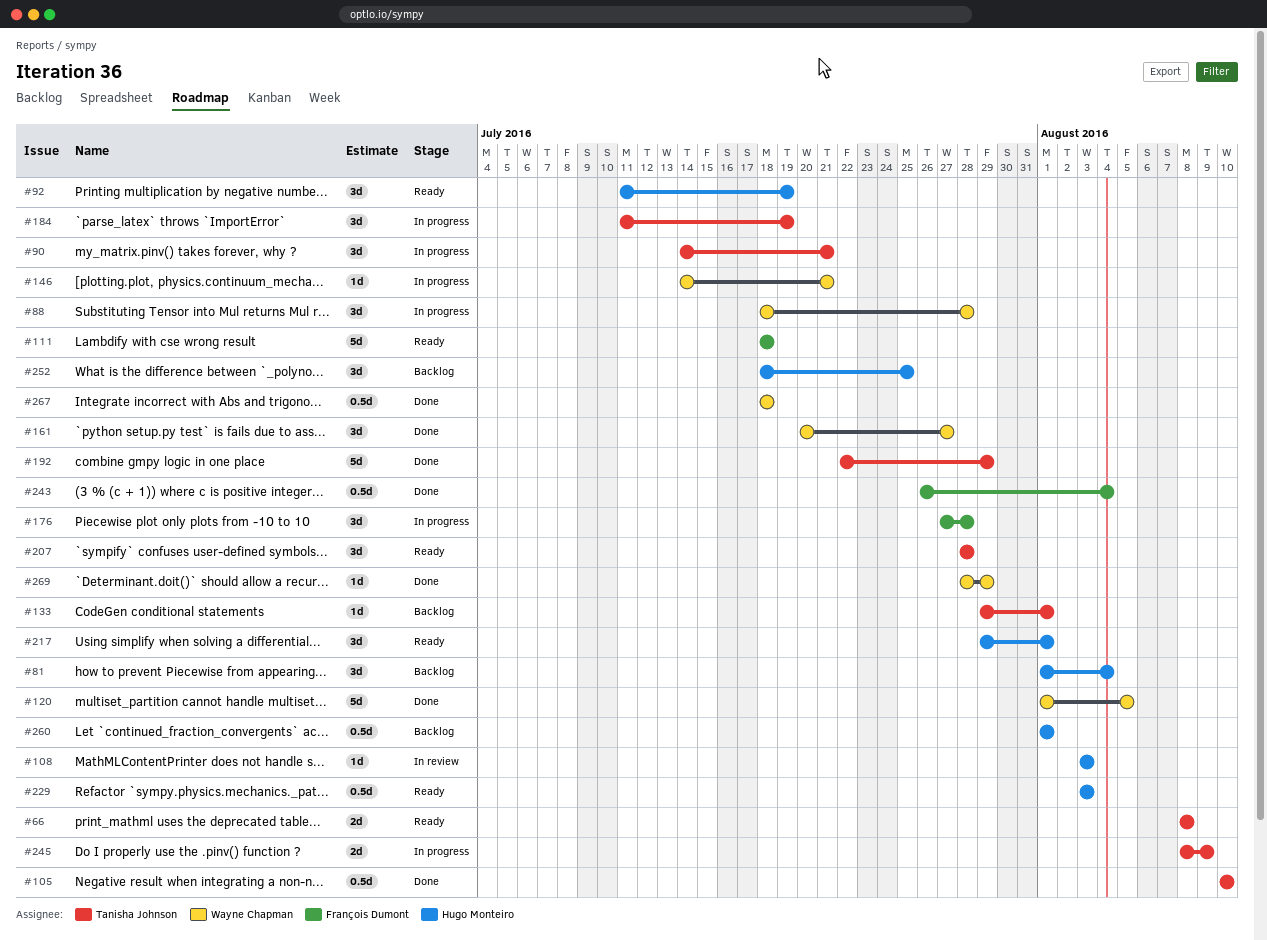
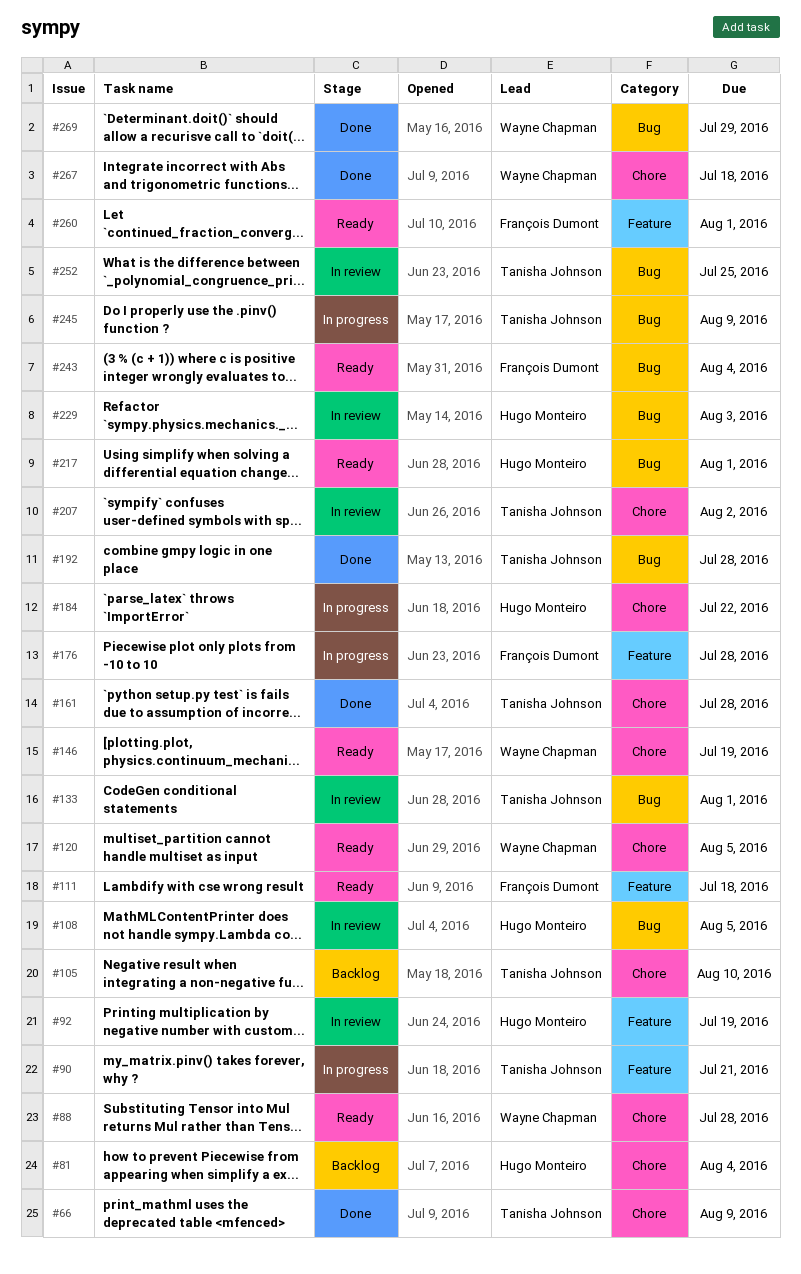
#66, status: Ready -> Done
#66, due: Aug 8 -> Aug 9
#88, status: In progress -> Ready
#92, status: Ready -> In review
#105, status: Done -> Backlog
#108, due: Aug 3 -> Aug 5
#120, status: Done -> Ready
#133, status: Backlog -> In review
#146, status: In progress -> Ready
#146, due: Jul 21 -> Jul 19
#161, owner: Wayne Chapman -> Tanisha Johnson
#161, due: Jul 27 -> Jul 28
#184, owner: Tanisha Johnson -> Hugo Monteiro
#184, due: Jul 19 -> Jul 22
#192, due: Jul 29 -> Jul 28
#207, status: Ready -> In review
#207, due: Jul 28 -> Aug 2
#229, status: Ready -> In review
#243, status: Done -> Ready
#252, status: Backlog -> In review
#252, owner: Hugo Monteiro -> Tanisha Johnson
#260, status: Backlog -> Ready
#260, owner: Hugo Monteiro -> François Dumont

